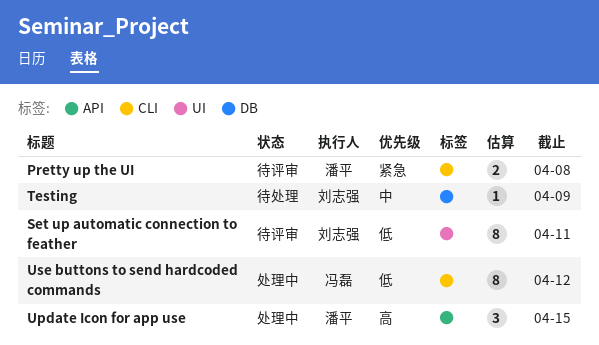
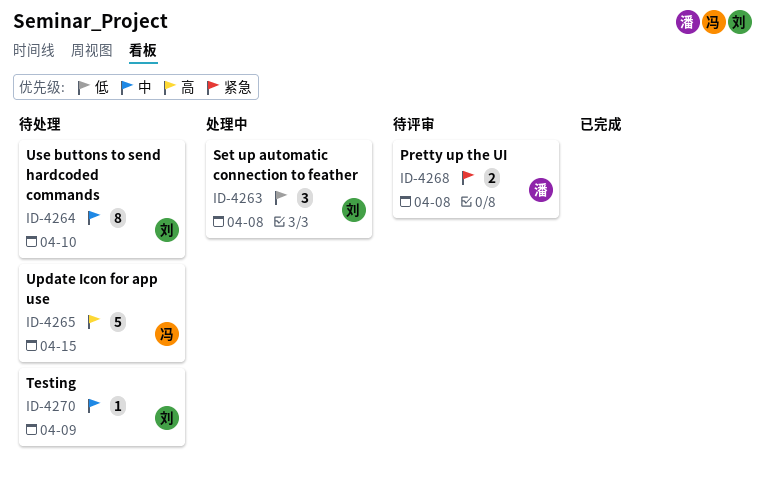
Set up automatic connection to feather, status: 待评审 -> 处理中
Set up automatic connection to feather, estimate: 8 -> 3
Set up automatic connection to feather, due: Apr 11 -> Apr 8
Update Icon for app use, status: 处理中 -> 待处理
Update Icon for app use, owner: 潘平 -> 冯磊
Update Icon for app use, estimate: 3 -> 5
Use buttons to send hardcoded commands, status: 处理中 -> 待处理
Use buttons to send hardcoded commands, owner: 冯磊 -> 刘志强
Use buttons to send hardcoded commands, priority: 低 -> 中
Use buttons to send hardcoded commands, due: Apr 12 -> Apr 10

